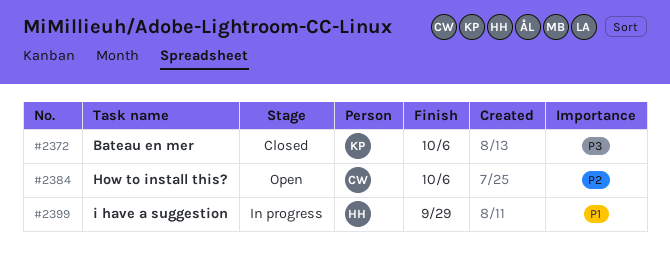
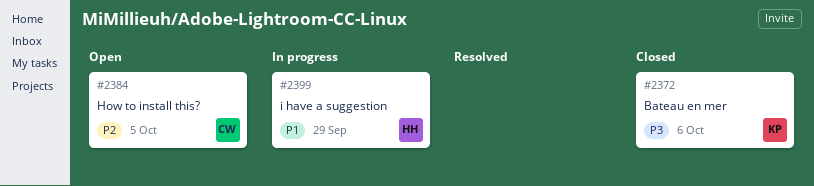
#2384, due: Oct 6 -> Oct 5

